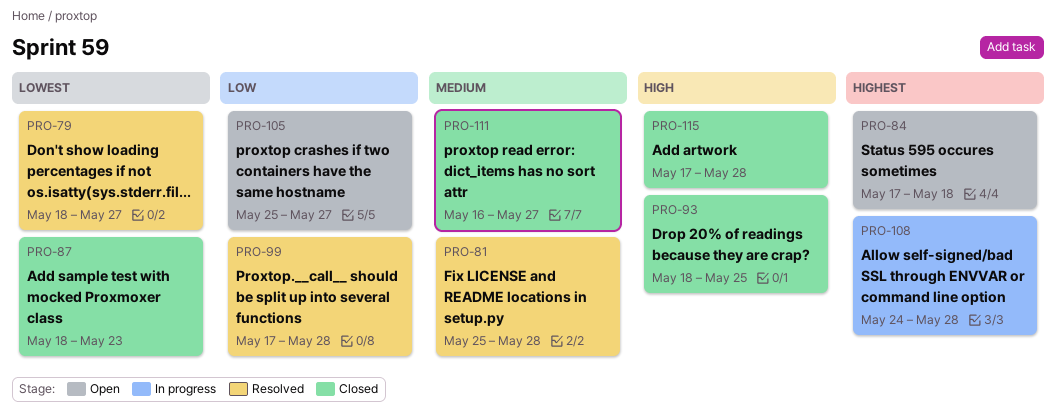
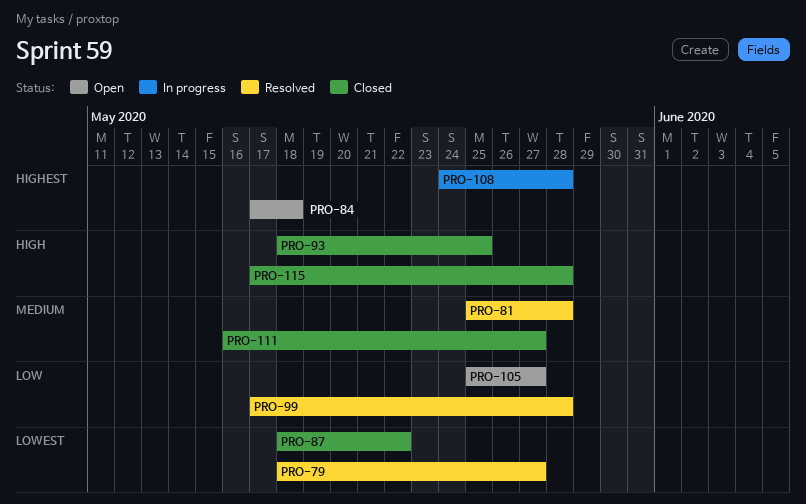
PRO-87, due: May 23 -> May 22

